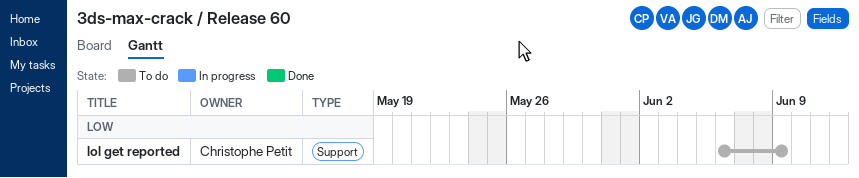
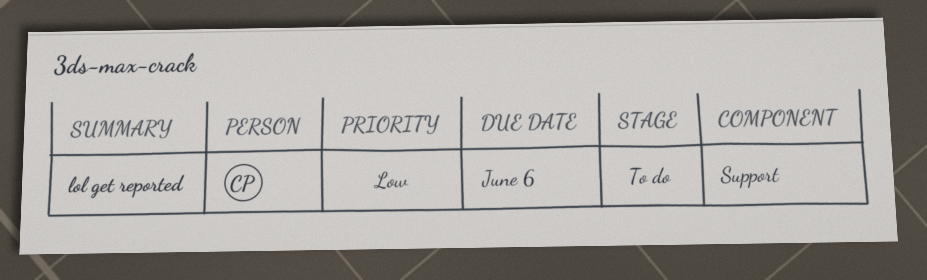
lol get reported, due: Jun 9 -> Jun 6

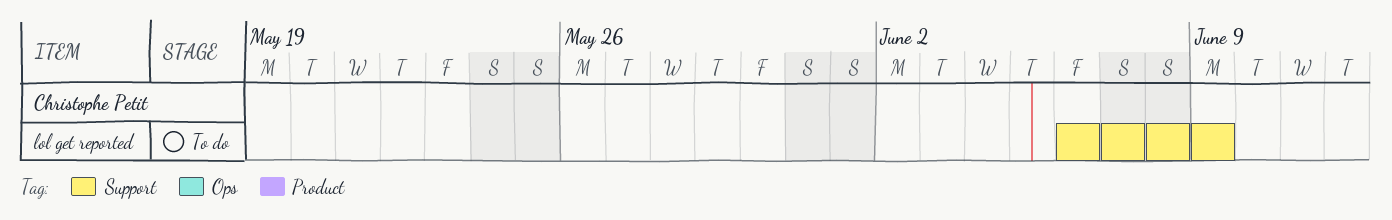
lol get reported, due: Jun 6 -> Jun 9

